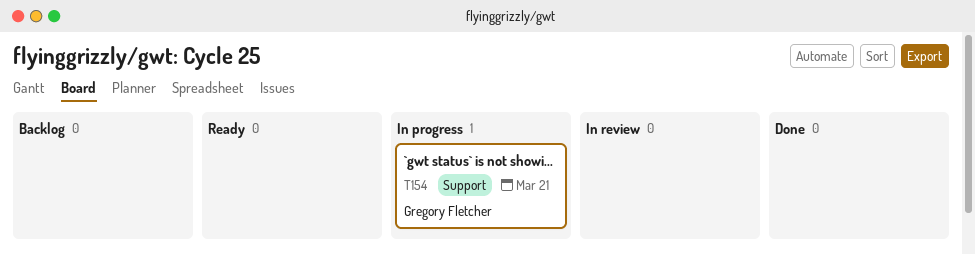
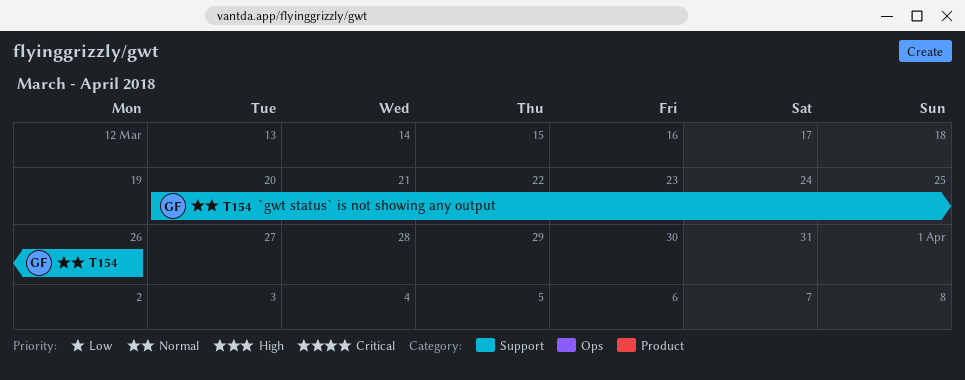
T154, due: Mar 21 -> Mar 26

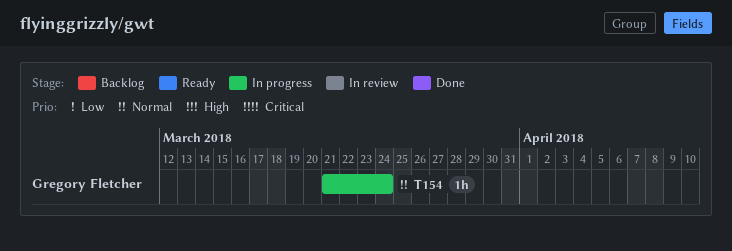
T154, start: Mar 20 -> Mar 21
T154, due: Mar 26 -> Mar 24

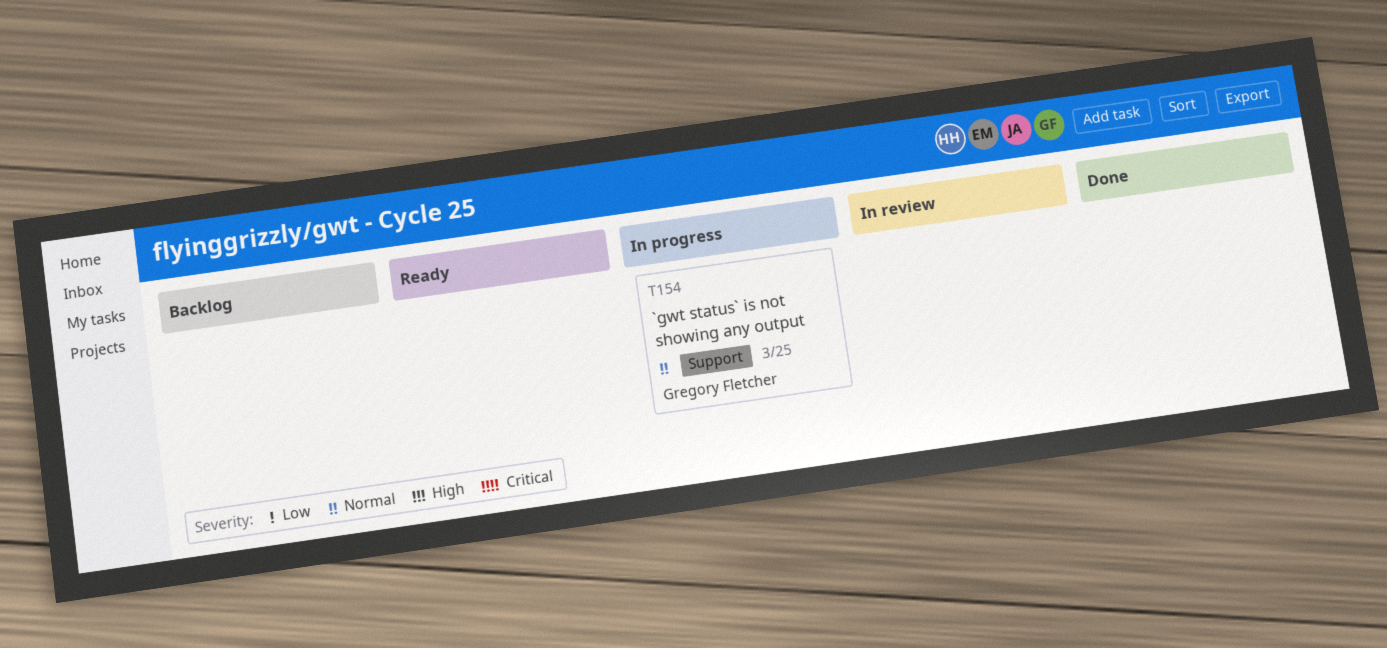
T154, due: Mar 24 -> Mar 25

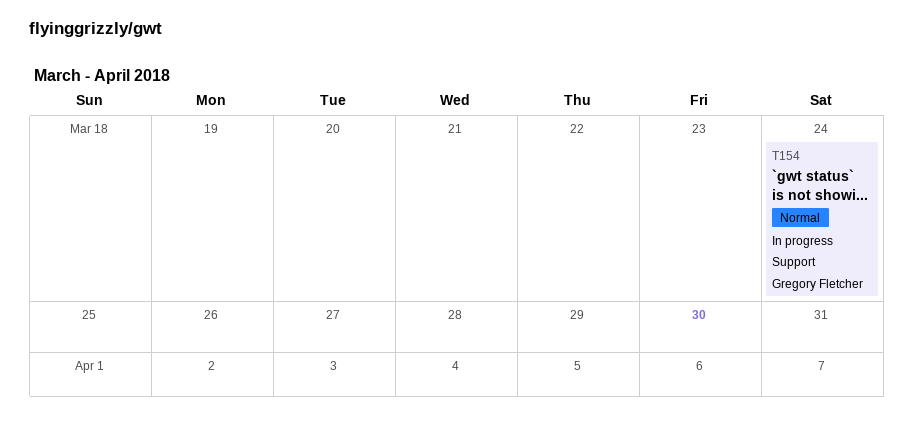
T154, due: Mar 25 -> Mar 24

